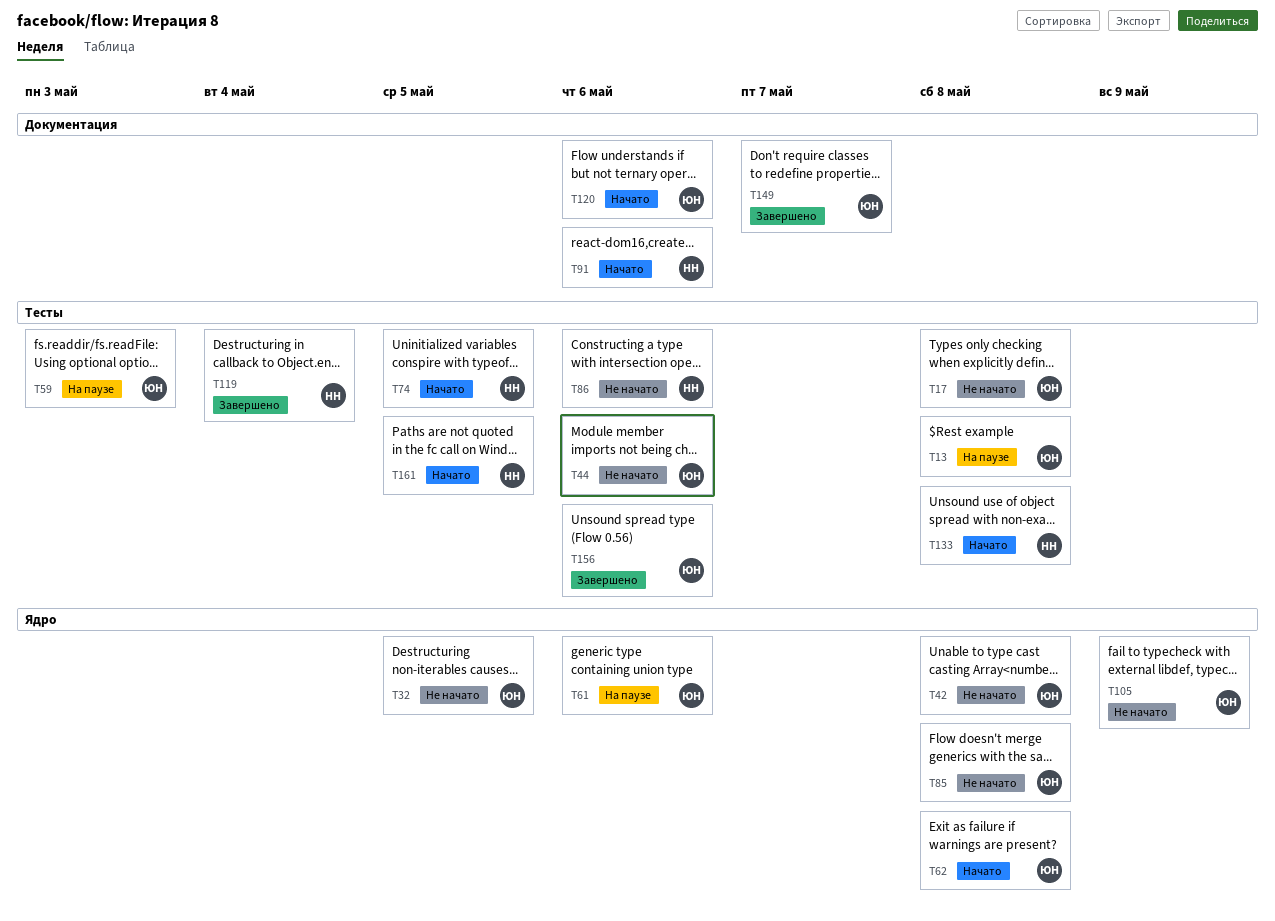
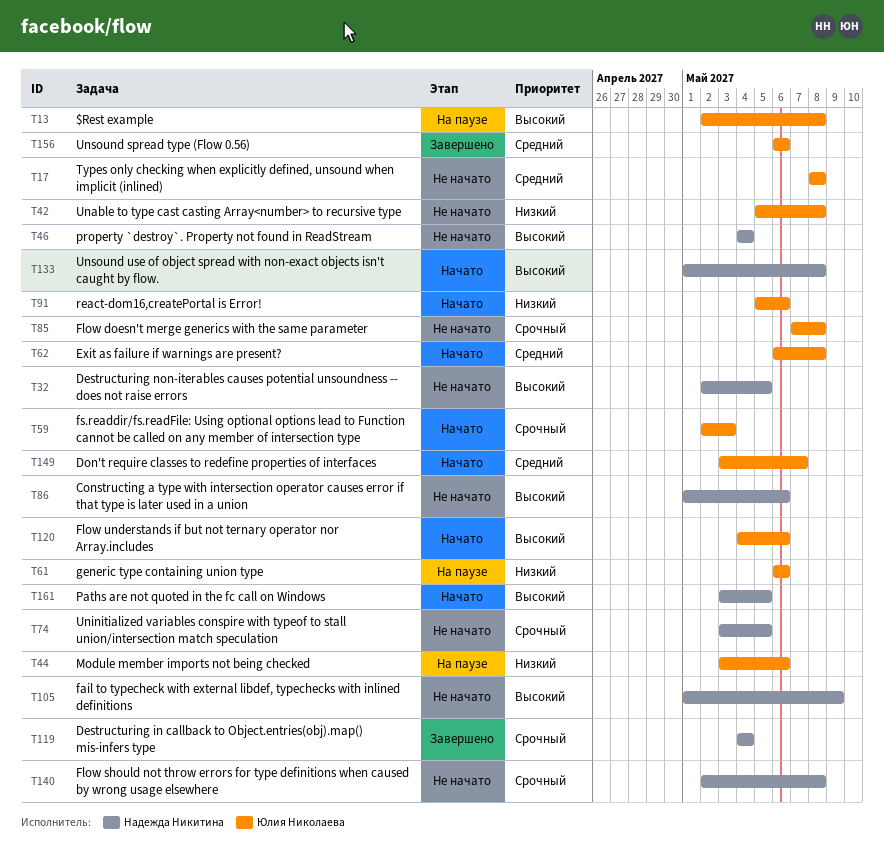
T32, owner: Юлия Николаева -> Надежда Никитина
T44, status: Не начато -> На паузе
T46: none -> present
T59, status: На паузе -> Начато
T74, status: Начато -> Не начато
T91, owner: Надежда Никитина -> Юлия Николаева
T105, owner: Юлия Николаева -> Надежда Никитина
T140: none -> present
T149, status: Завершено -> Начато

